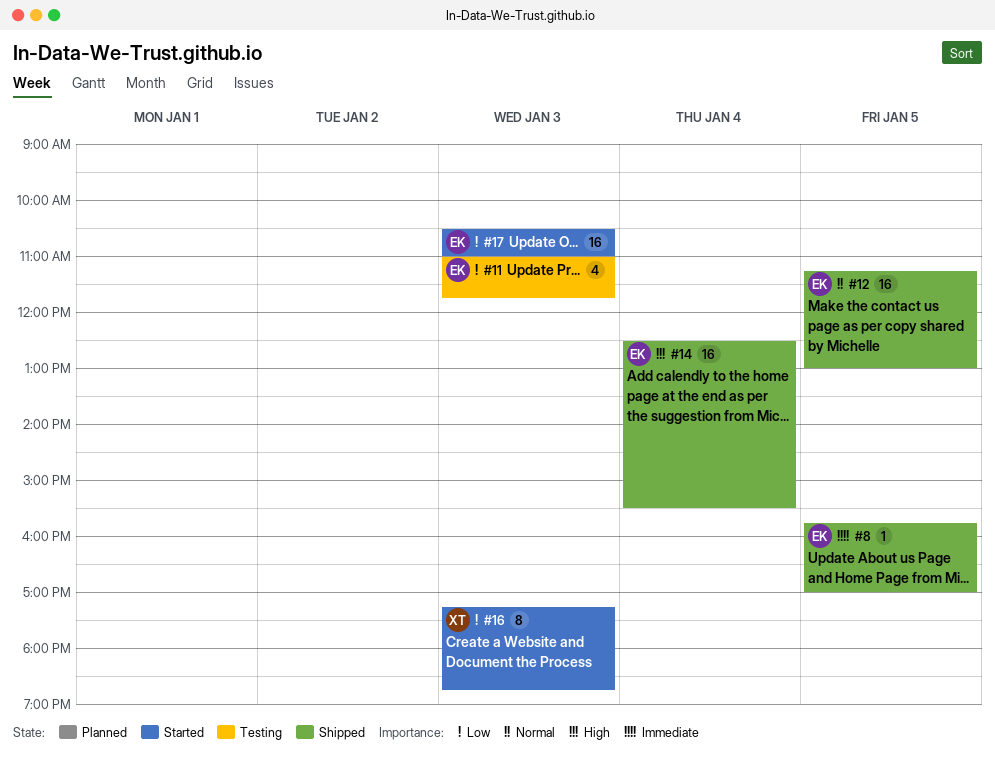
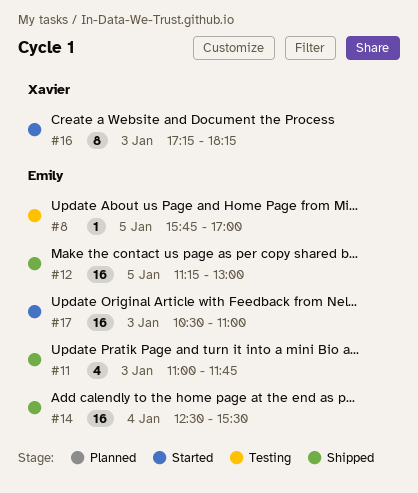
#8, status: Shipped -> Testing
#11, status: Testing -> Shipped
#16, ends: 18:45 -> 18:15

